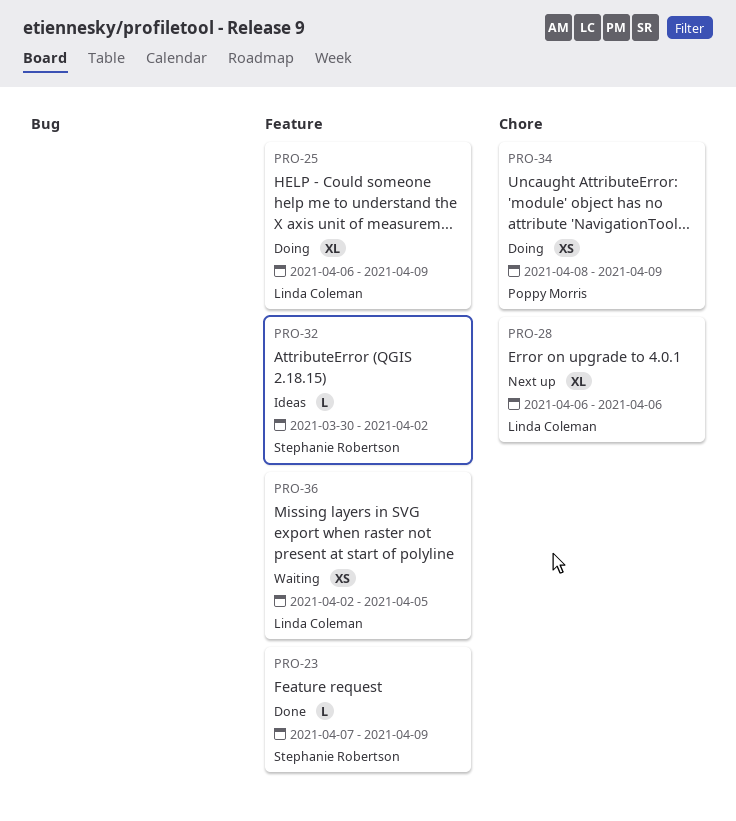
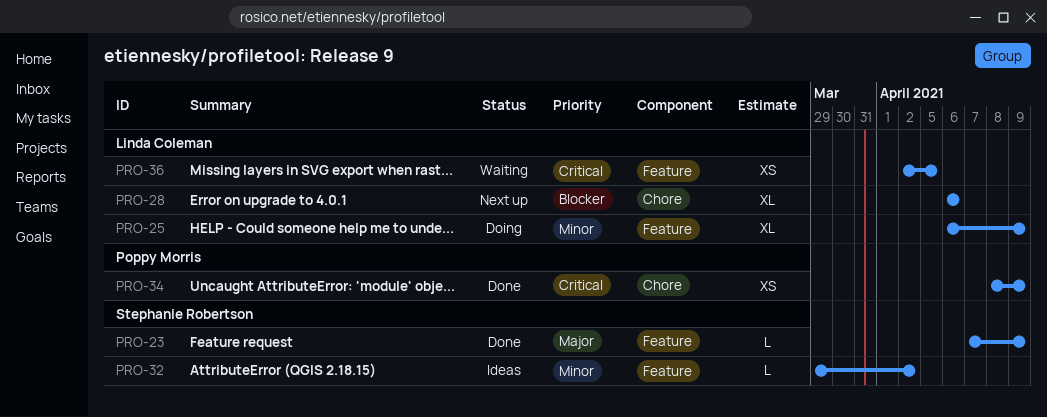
PRO-32, start: Mar 30 -> Mar 29
PRO-34, status: Doing -> Done

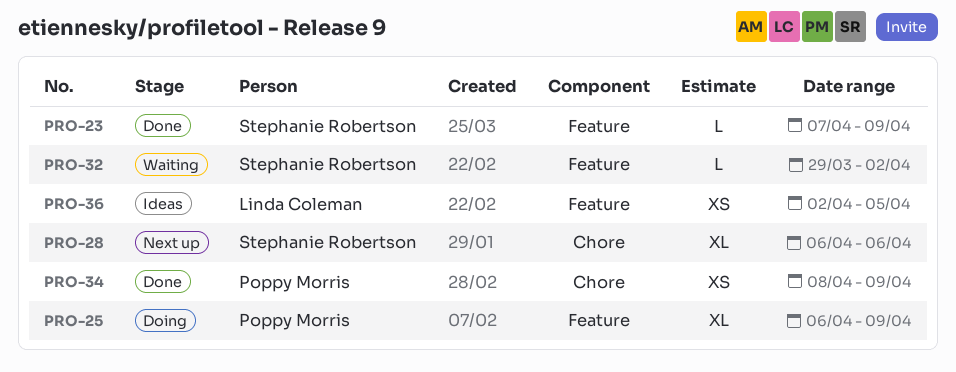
PRO-25, owner: Linda Coleman -> Poppy Morris
PRO-28, owner: Linda Coleman -> Stephanie Robertson
PRO-32, status: Ideas -> Waiting
PRO-36, status: Waiting -> Ideas

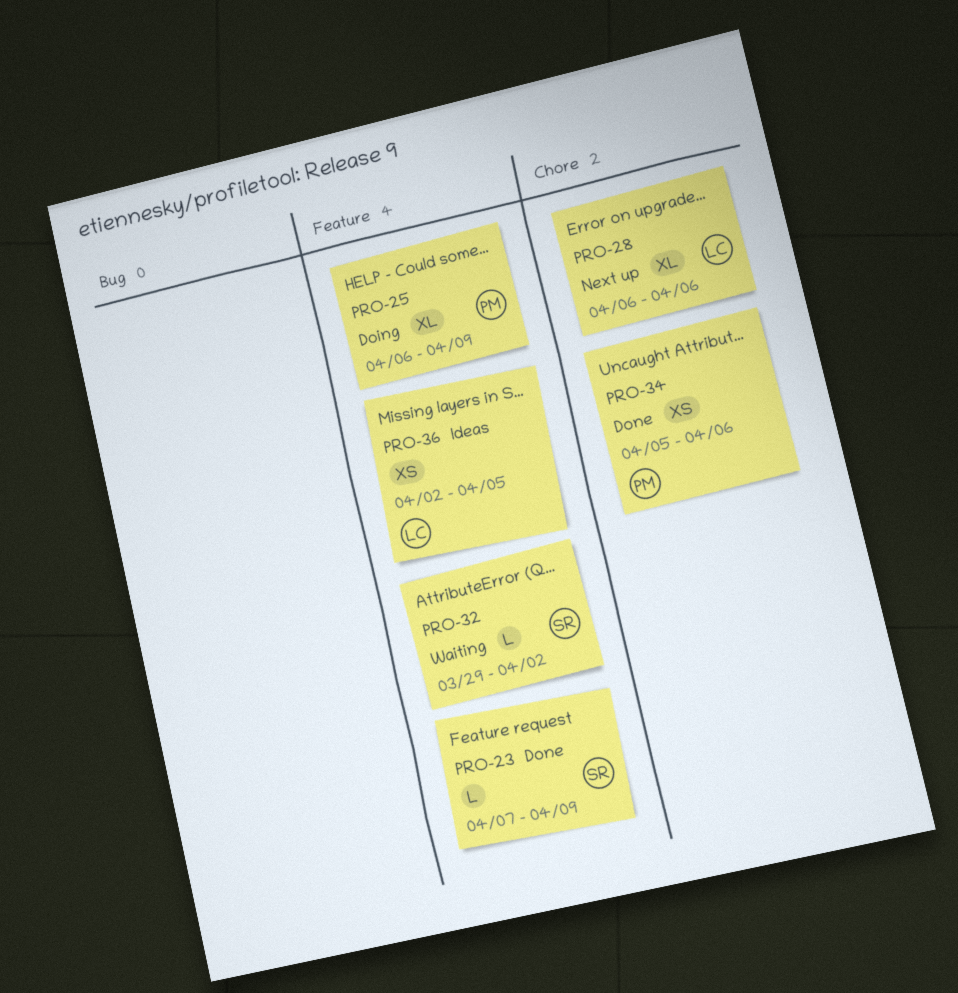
PRO-28, owner: Stephanie Robertson -> Linda Coleman
PRO-34, start: Apr 8 -> Apr 5
PRO-34, due: Apr 9 -> Apr 6

